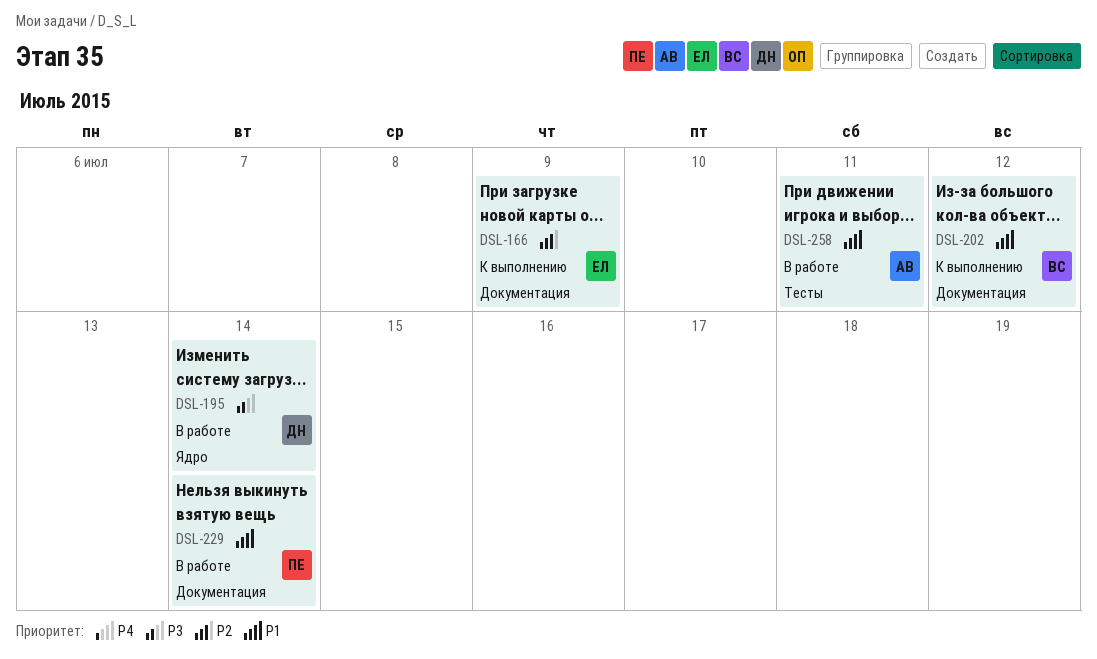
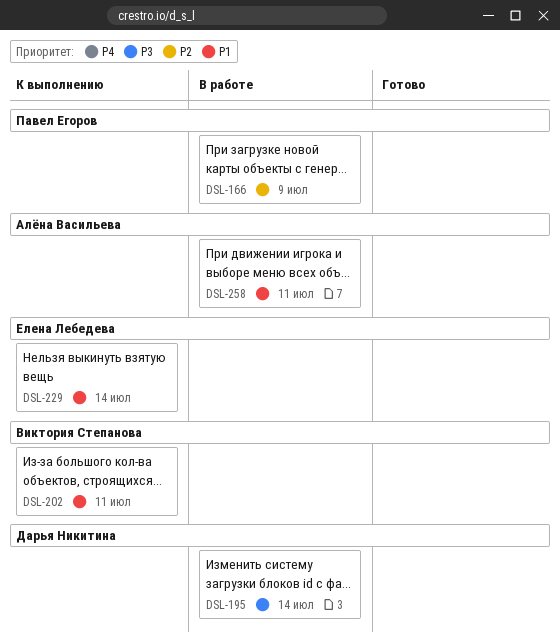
DSL-166, status: К выполнению -> В работе
DSL-166, owner: Елена Лебедева -> Павел Егоров
DSL-202, due: Jul 12 -> Jul 11
DSL-229, status: В работе -> К выполнению
DSL-229, owner: Павел Егоров -> Елена Лебедева

